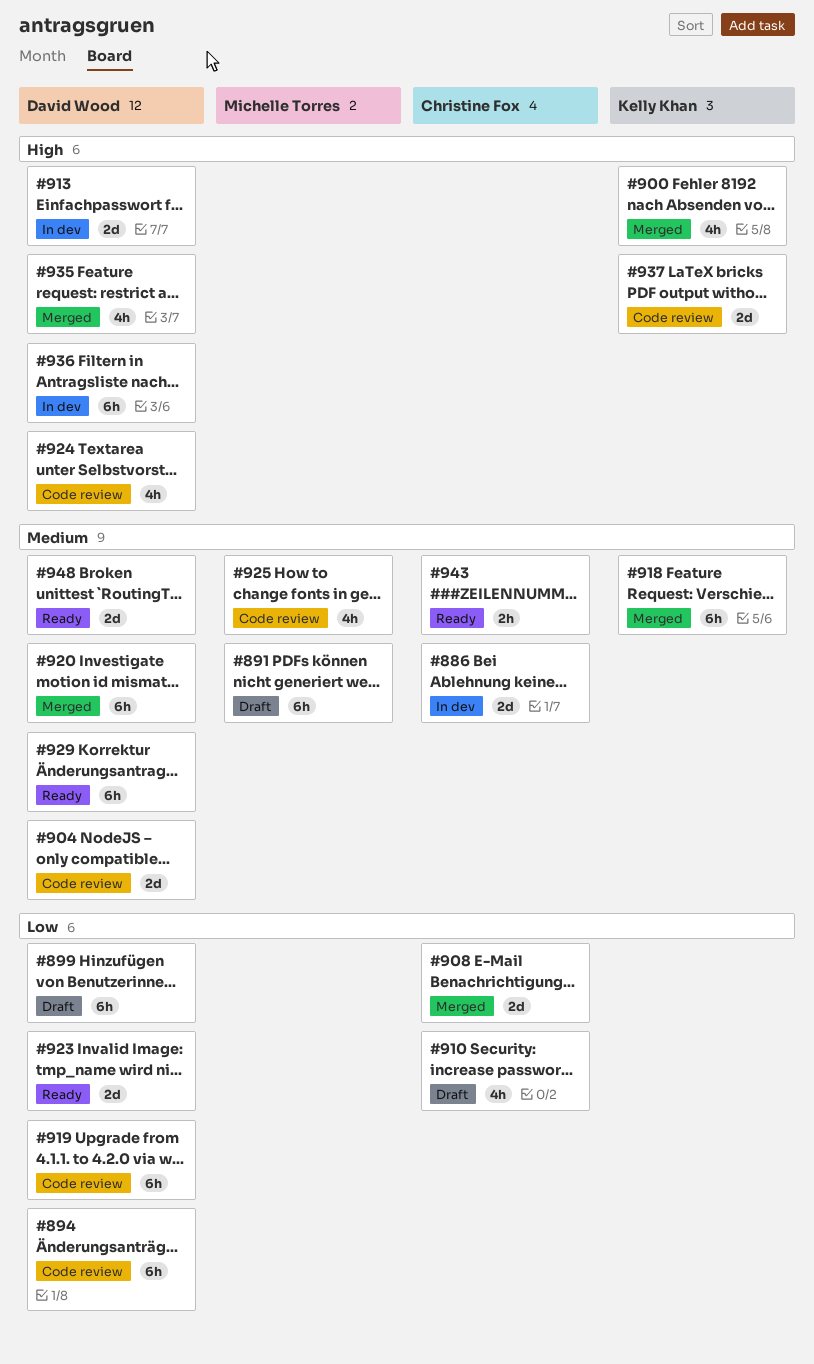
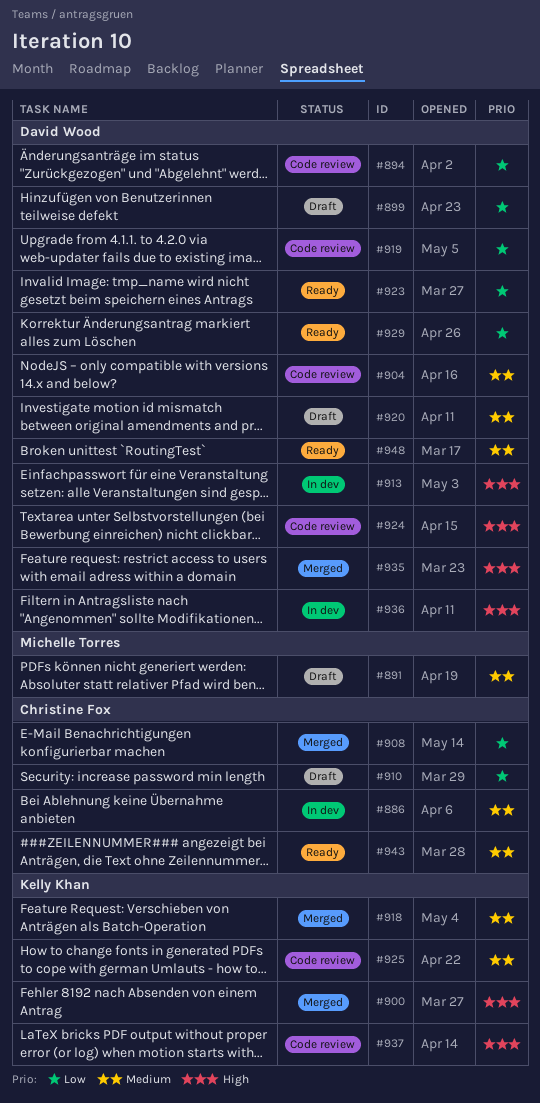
#920, status: Merged -> Draft
#925, owner: Michelle Torres -> Kelly Khan
#929, priority: Medium -> Low

